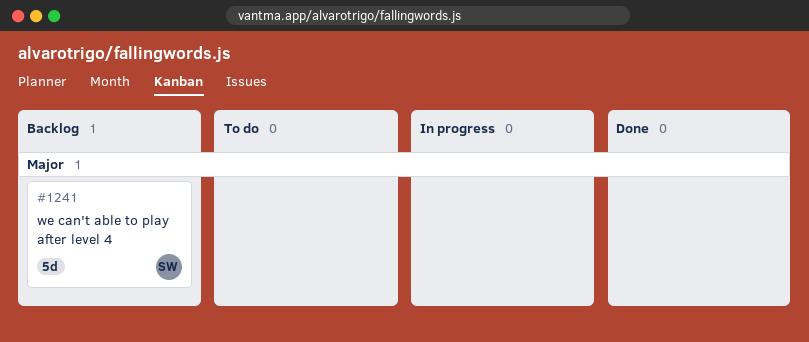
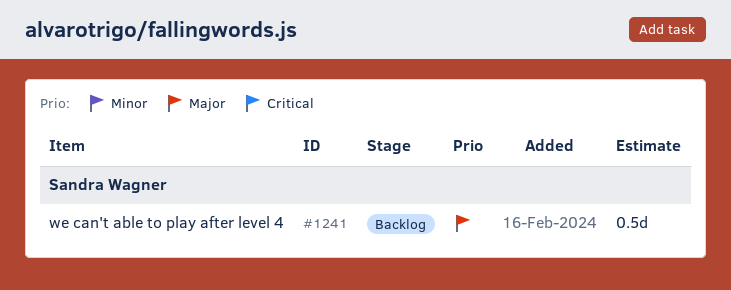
#1241, estimate: 5d -> 0.5d

